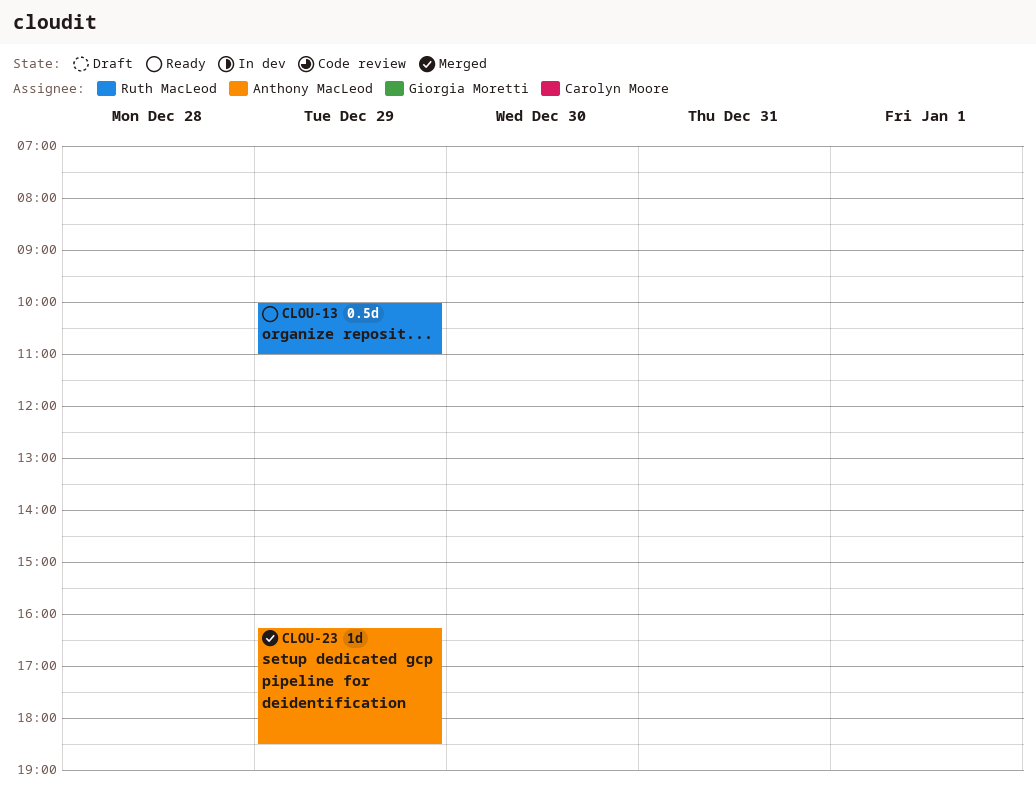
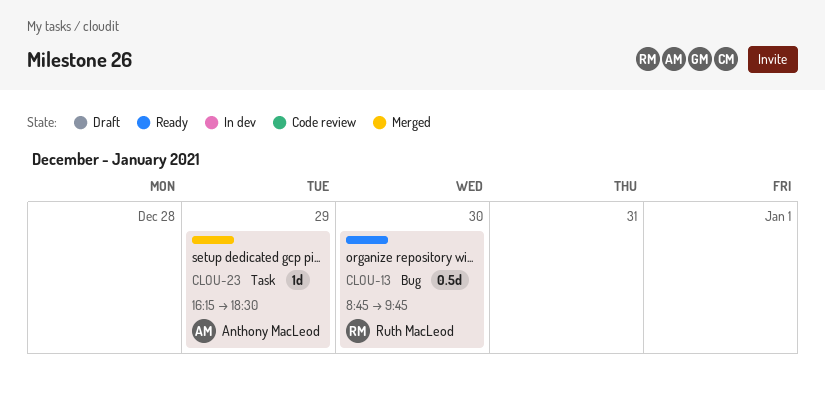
CLOU-13, day: Dec 29 -> Dec 30
CLOU-13, begins: 10:00 -> 08:45
CLOU-13, ends: 11:00 -> 09:45

